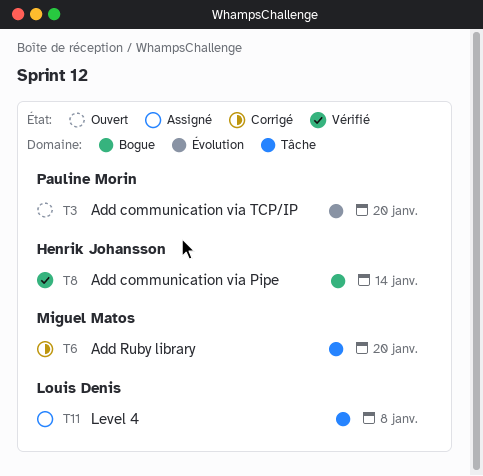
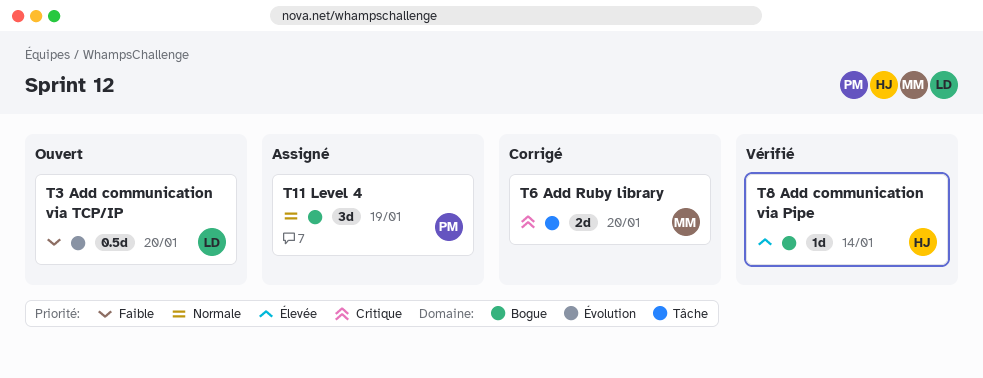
T3, owner: Pauline Morin -> Louis Denis
T11, owner: Louis Denis -> Pauline Morin
T11, label: Tâche -> Bogue
T11, due: Jan 8 -> Jan 19

